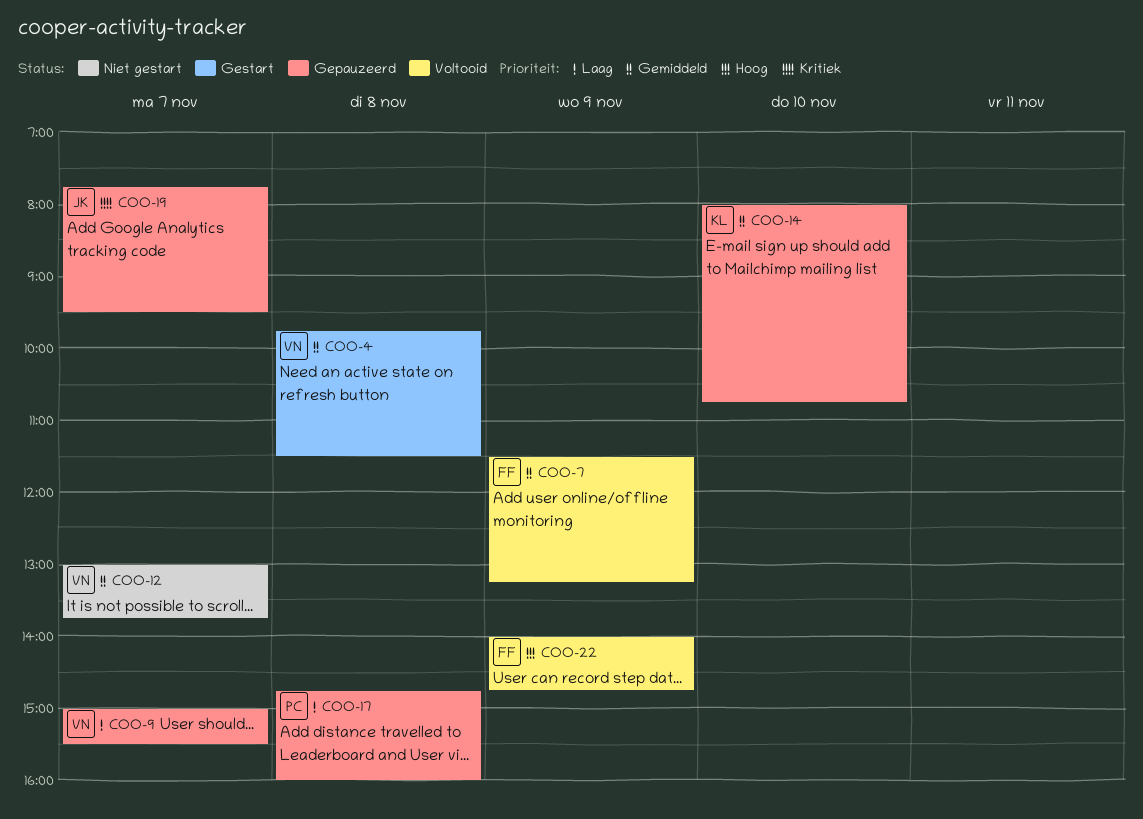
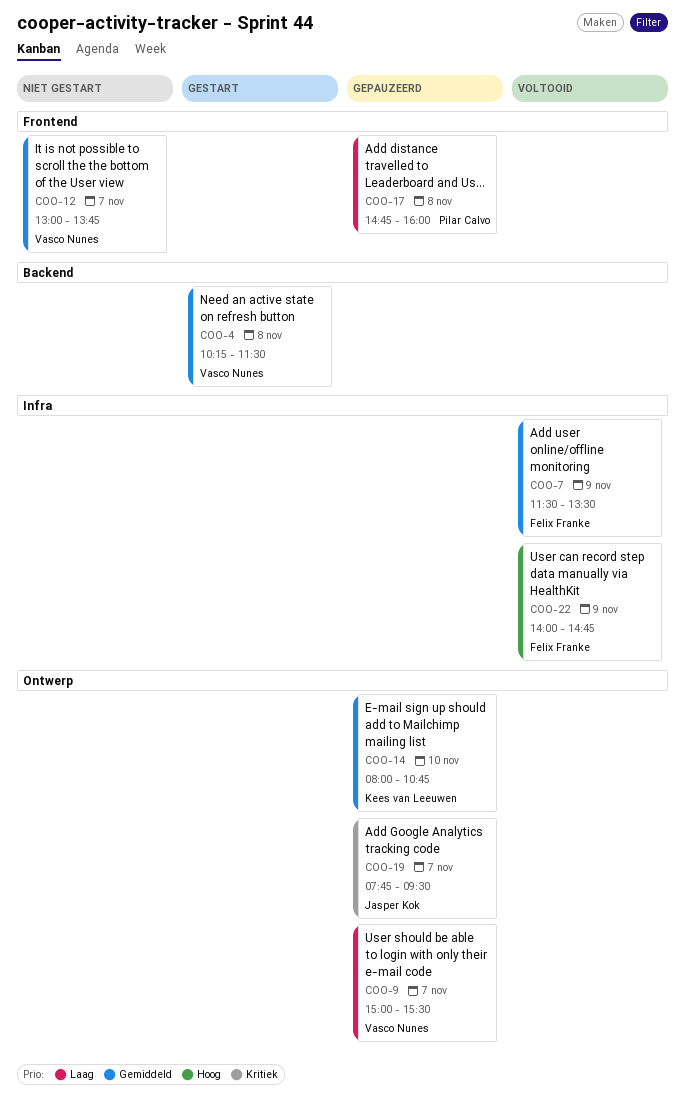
COO-4, begins: 09:45 -> 10:15
COO-7, ends: 13:15 -> 13:30

